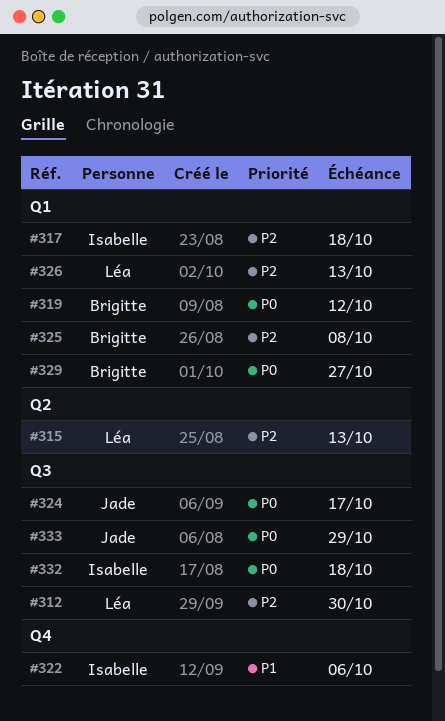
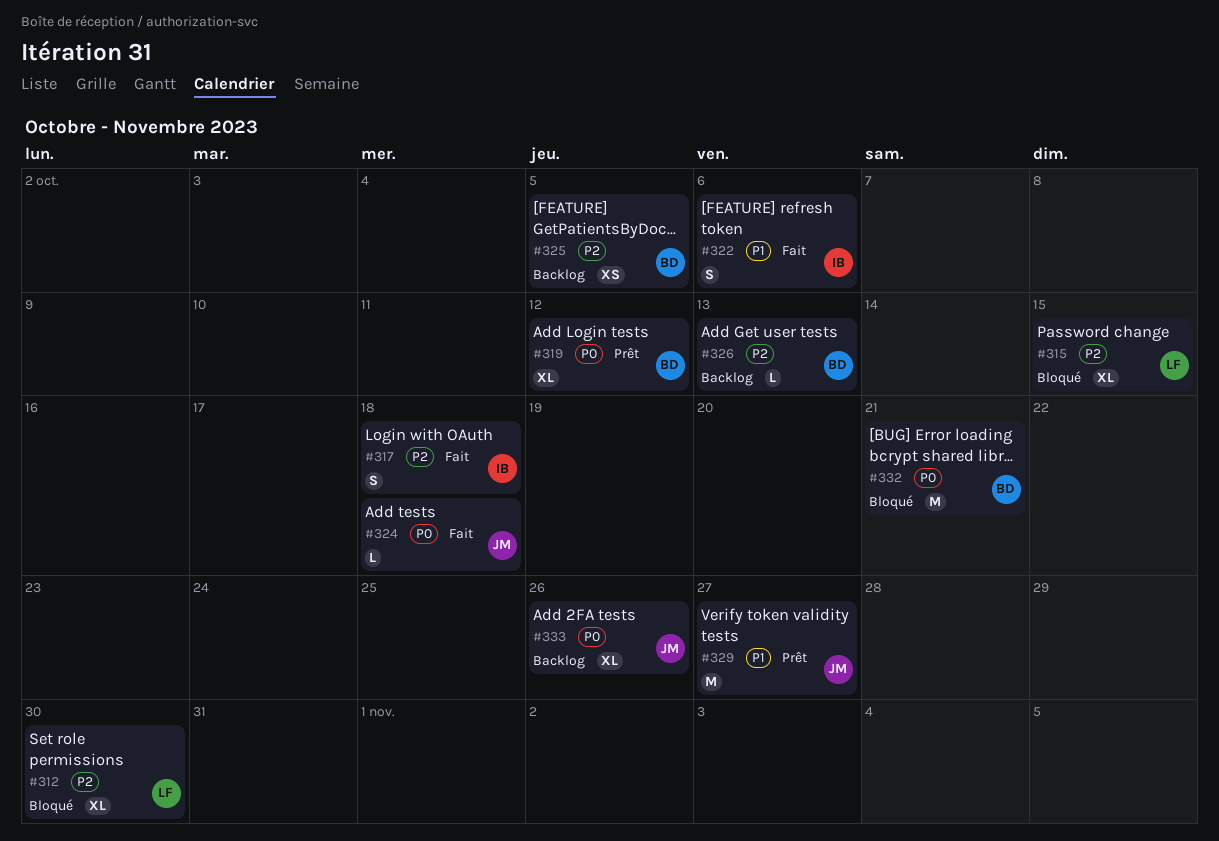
#315, due: Oct 13 -> Oct 15
#324, due: Oct 17 -> Oct 18
#325, due: Oct 8 -> Oct 5
#326, owner: Léa -> Brigitte
#329, owner: Brigitte -> Jade
#329, priority: P0 -> P1
#332, owner: Isabelle -> Brigitte
#332, due: Oct 18 -> Oct 21
#333, due: Oct 29 -> Oct 26

